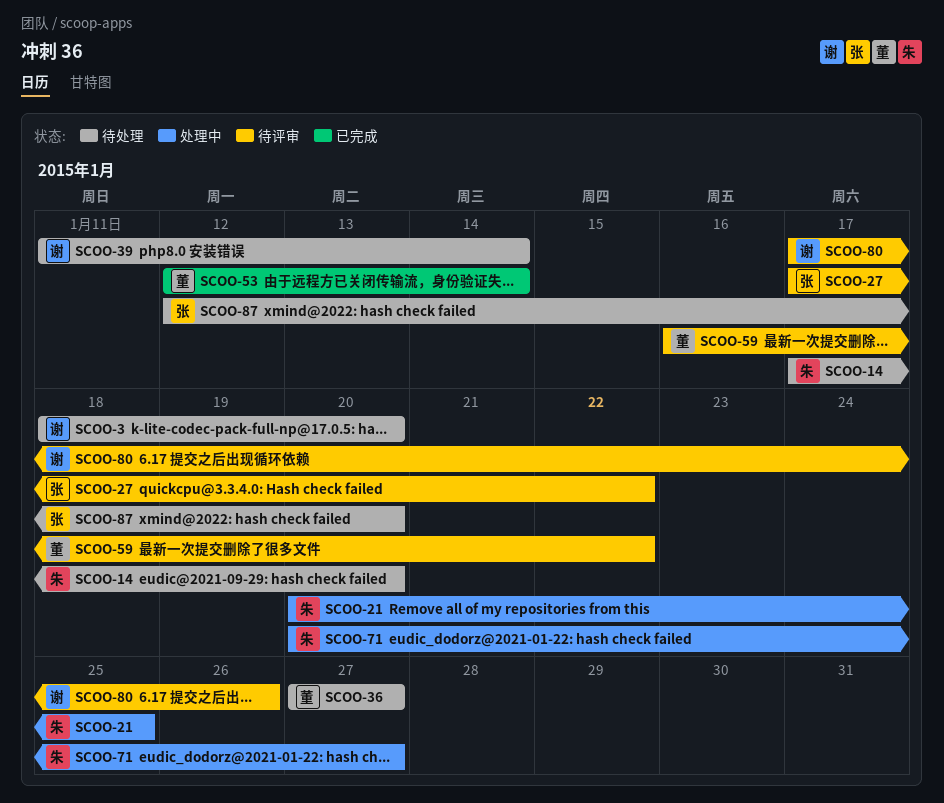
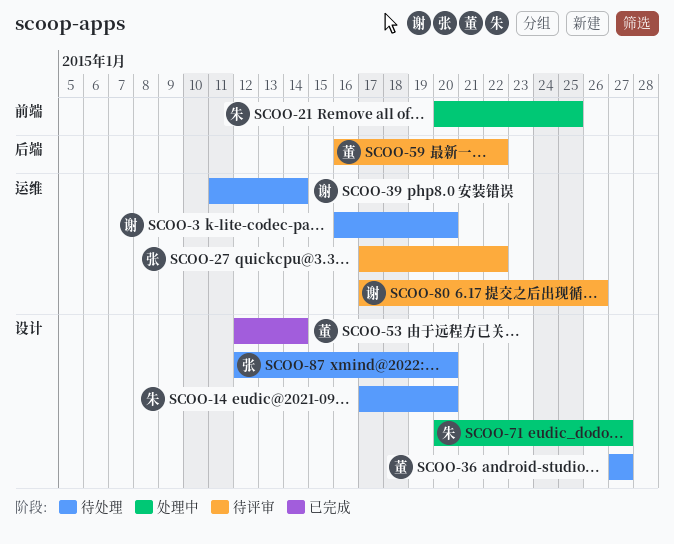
SCOO-3, start: Jan 18 -> Jan 16

